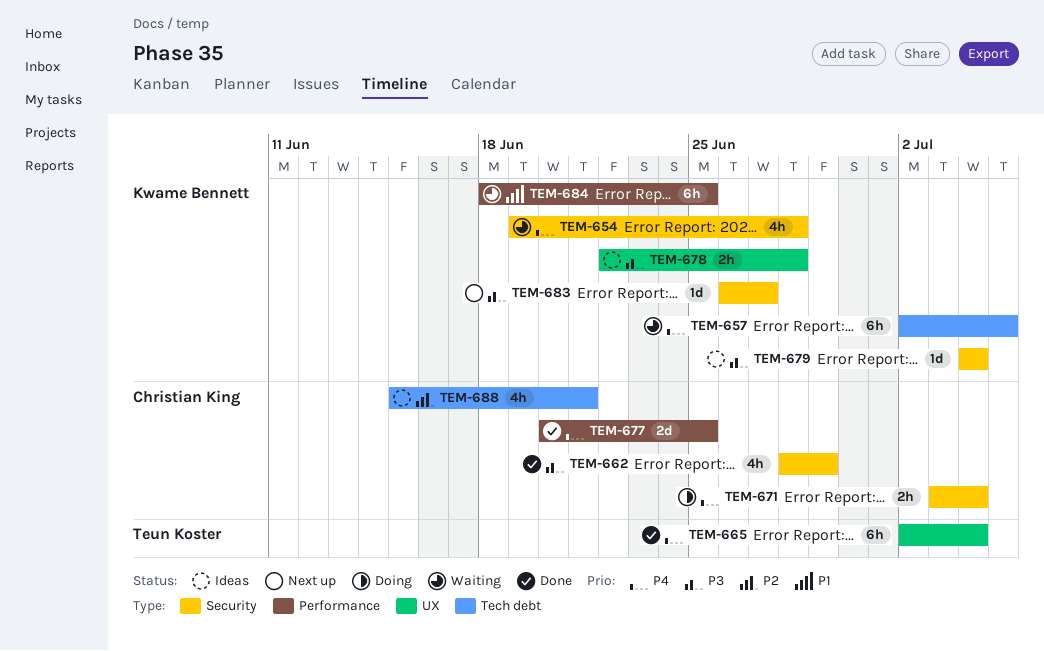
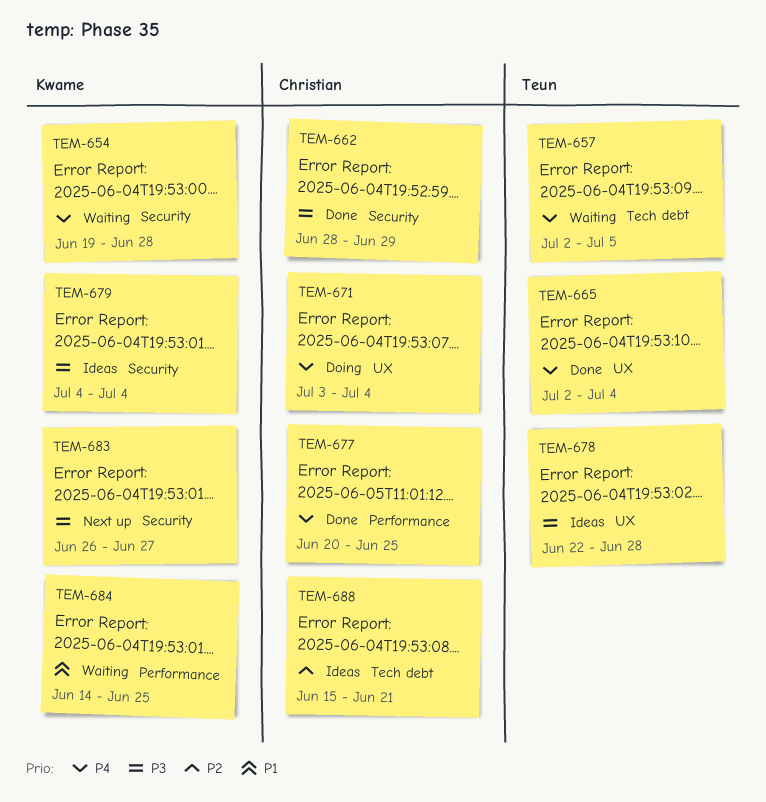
TEM-657, owner: Kwame Bennett -> Teun Koster
TEM-671, label: Security -> UX
TEM-678, owner: Kwame Bennett -> Teun Koster
TEM-684, start: Jun 18 -> Jun 14

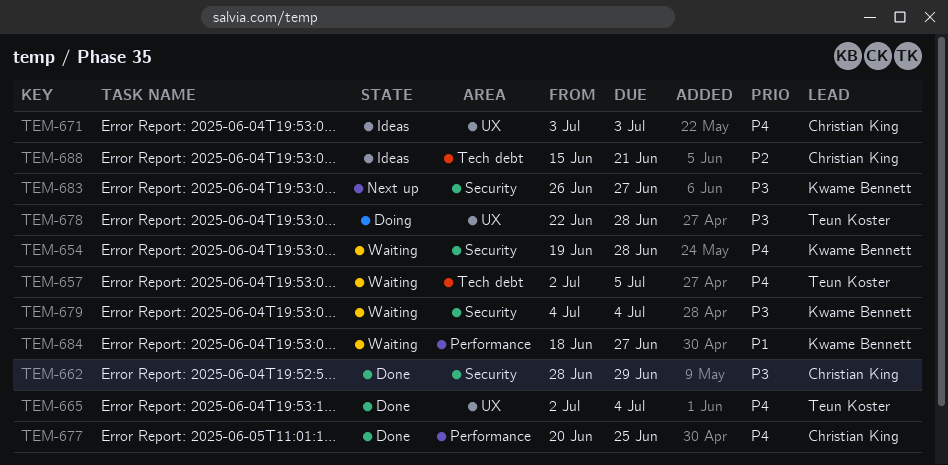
TEM-671, status: Doing -> Ideas
TEM-671, due: Jul 4 -> Jul 3
TEM-678, status: Ideas -> Doing
TEM-679, status: Ideas -> Waiting
TEM-684, start: Jun 14 -> Jun 18
TEM-684, due: Jun 25 -> Jun 27

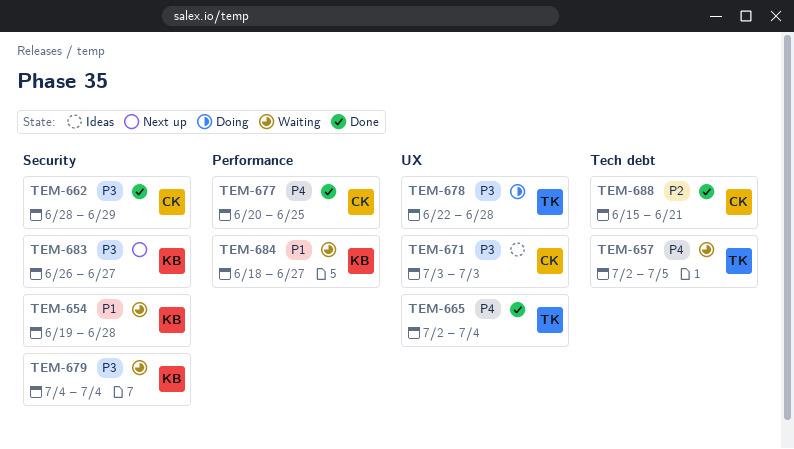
TEM-654, priority: P4 -> P1
TEM-671, priority: P4 -> P3
TEM-688, status: Ideas -> Done

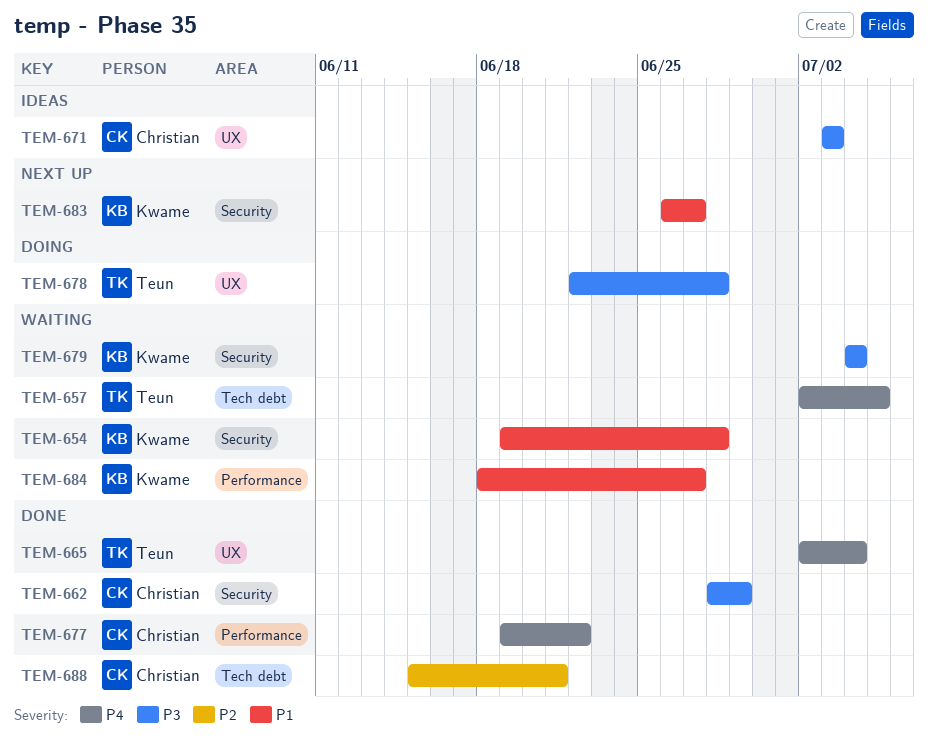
TEM-677, start: Jun 20 -> Jun 19
TEM-677, due: Jun 25 -> Jun 22
TEM-683, priority: P3 -> P1

